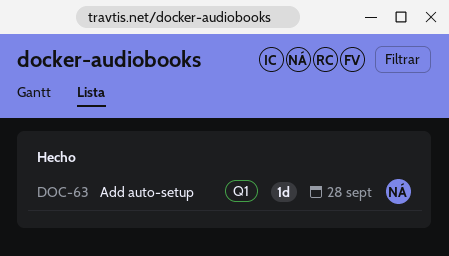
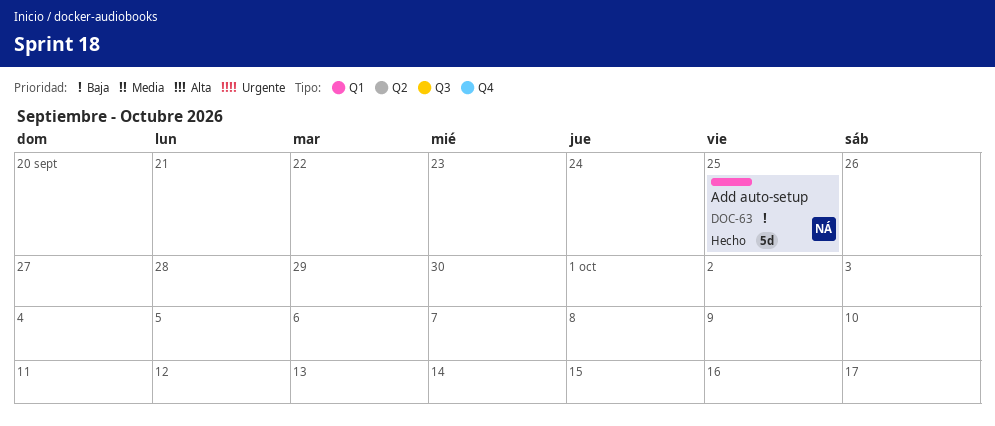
DOC-63, estimate: 1d -> 5d
DOC-63, due: Sep 28 -> Sep 25

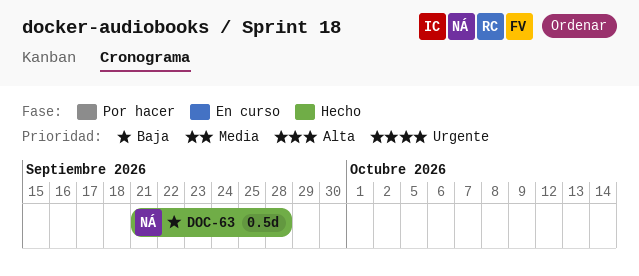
DOC-63, estimate: 5d -> 0.5d
DOC-63, due: Sep 25 -> Sep 28

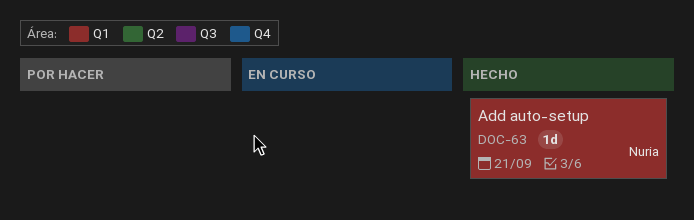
DOC-63, estimate: 0.5d -> 1d
DOC-63, due: Sep 28 -> Sep 21

